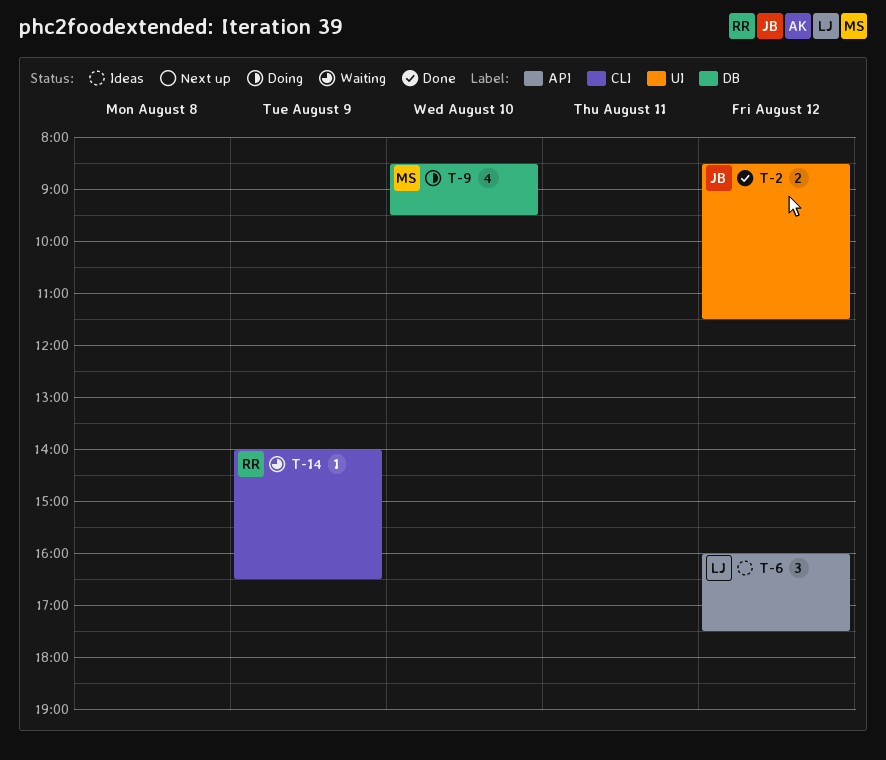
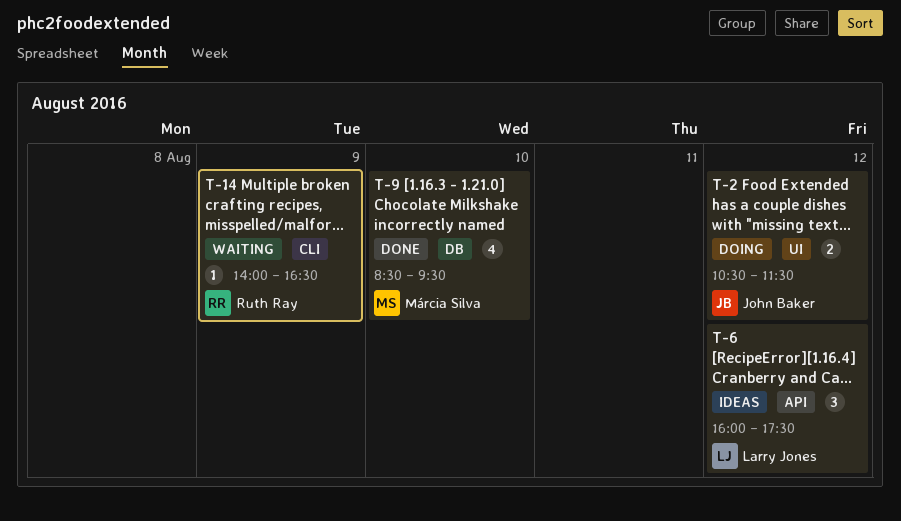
T-2, status: Done -> Doing
T-2, begins: 08:30 -> 10:30
T-9, status: Doing -> Done

